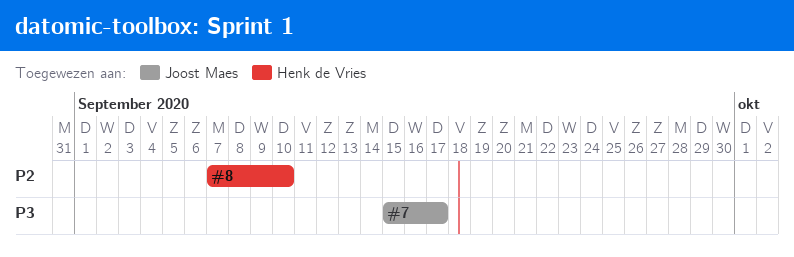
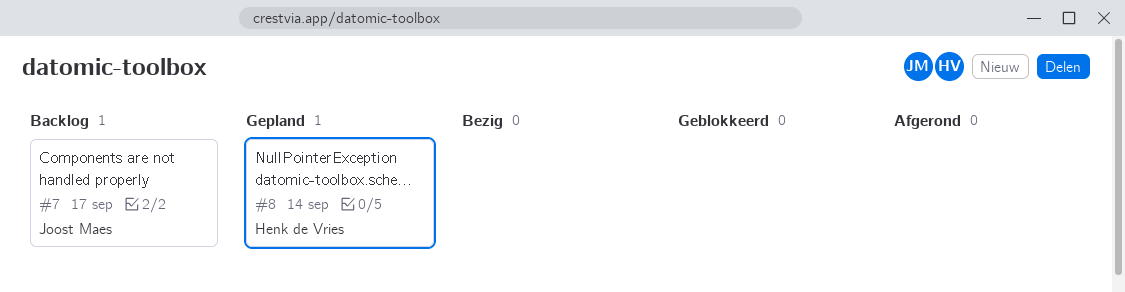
#8, due: Sep 10 -> Sep 14

